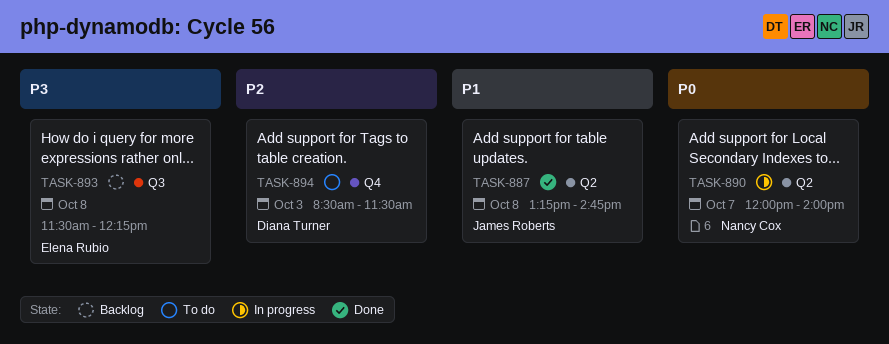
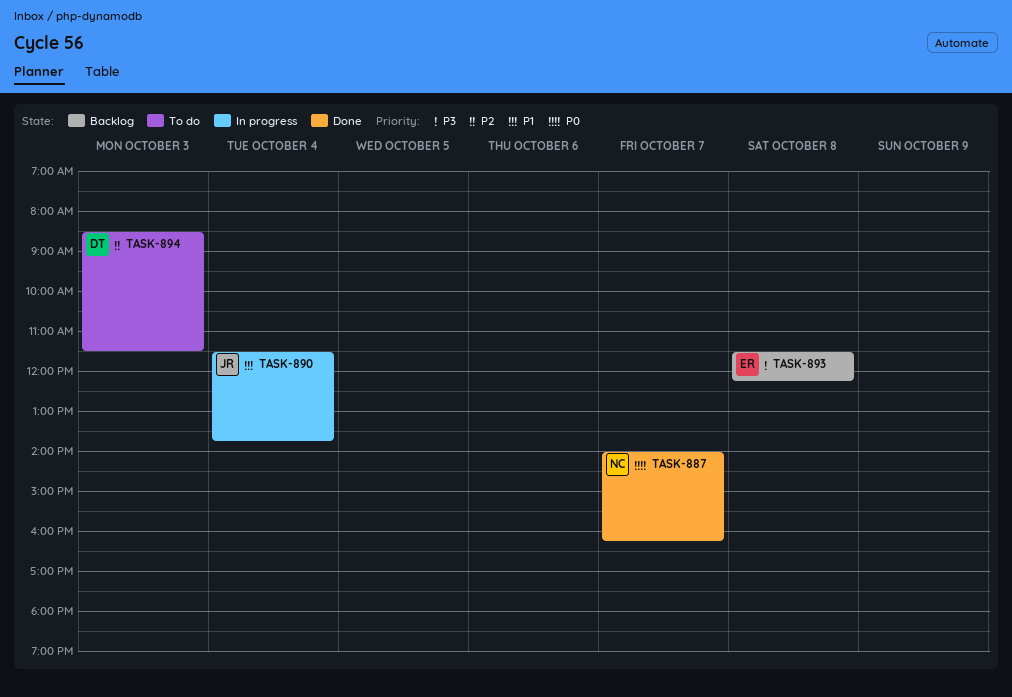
TASK-887, owner: James Roberts -> Nancy Cox
TASK-887, priority: P1 -> P0
TASK-887, day: Oct 8 -> Oct 7
TASK-887, begins: 13:15 -> 14:00
TASK-887, ends: 14:45 -> 16:15
TASK-890, owner: Nancy Cox -> James Roberts
TASK-890, priority: P0 -> P1
TASK-890, day: Oct 7 -> Oct 4
TASK-890, begins: 12:00 -> 11:30
TASK-890, ends: 14:00 -> 13:45

